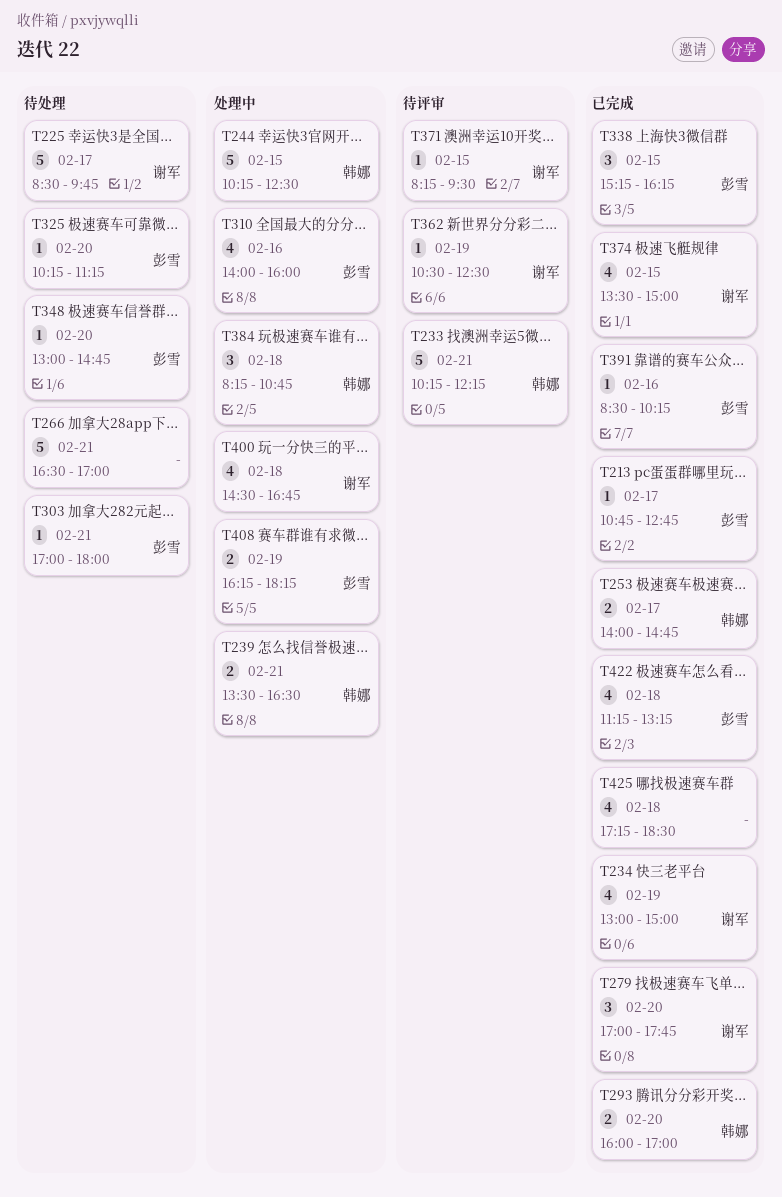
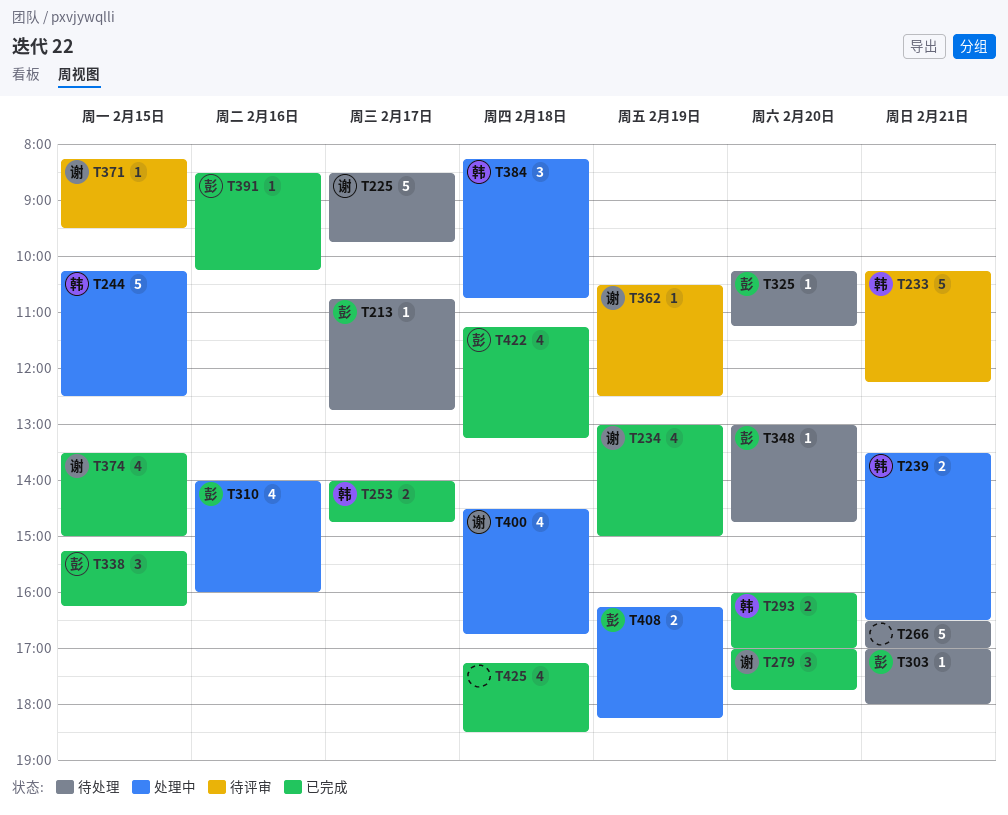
T213, status: 已完成 -> 待处理

